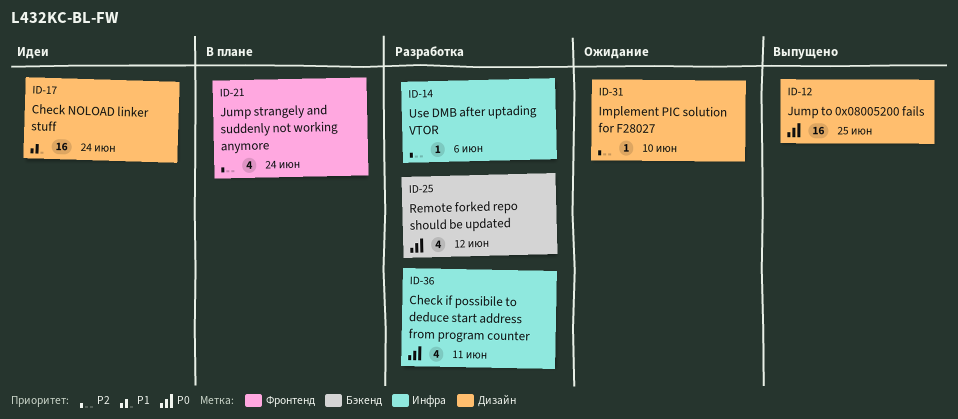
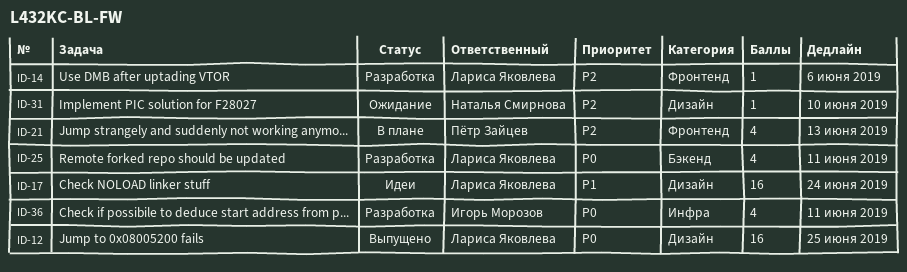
ID-14, label: Инфра -> Фронтенд
ID-21, due: Jun 24 -> Jun 13
ID-25, due: Jun 12 -> Jun 11

